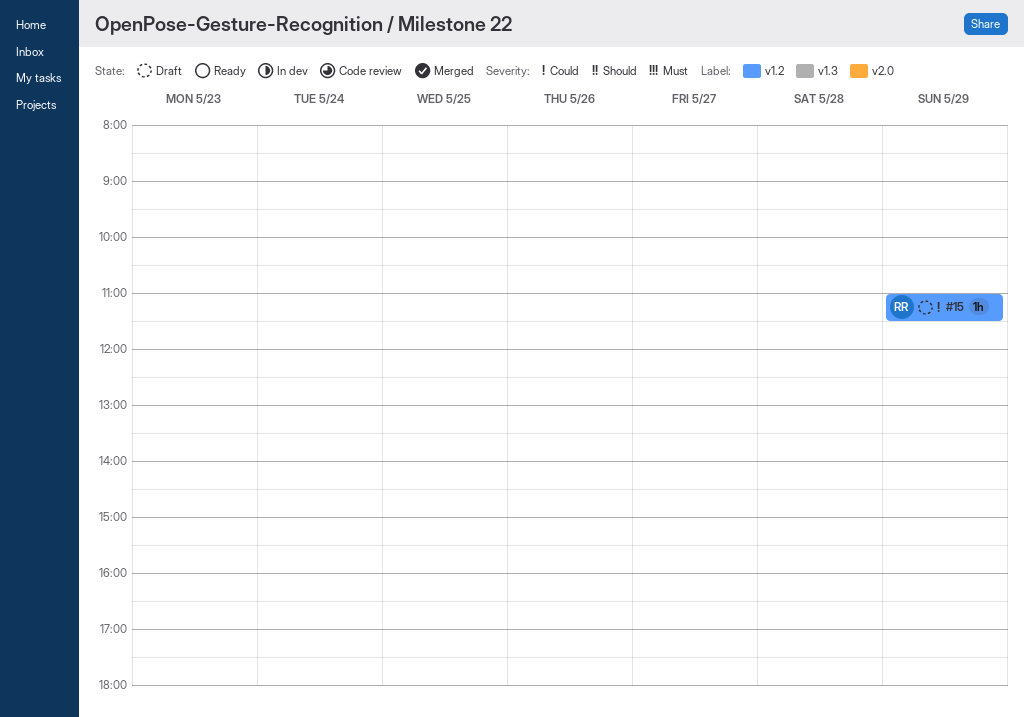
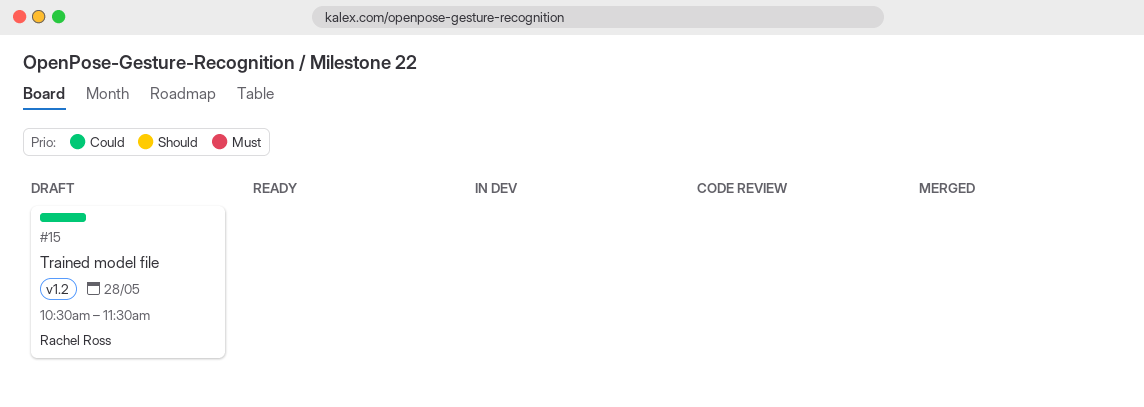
#15, day: May 29 -> May 28
#15, begins: 11:00 -> 10:30

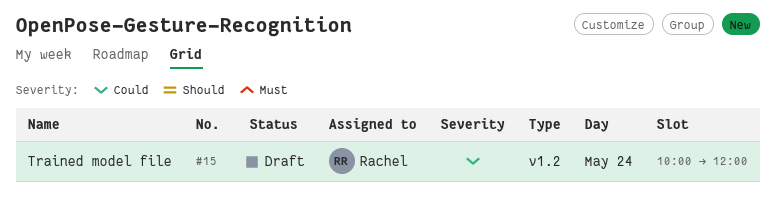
#15, day: May 28 -> May 24
#15, begins: 10:30 -> 10:00
#15, ends: 11:30 -> 12:00

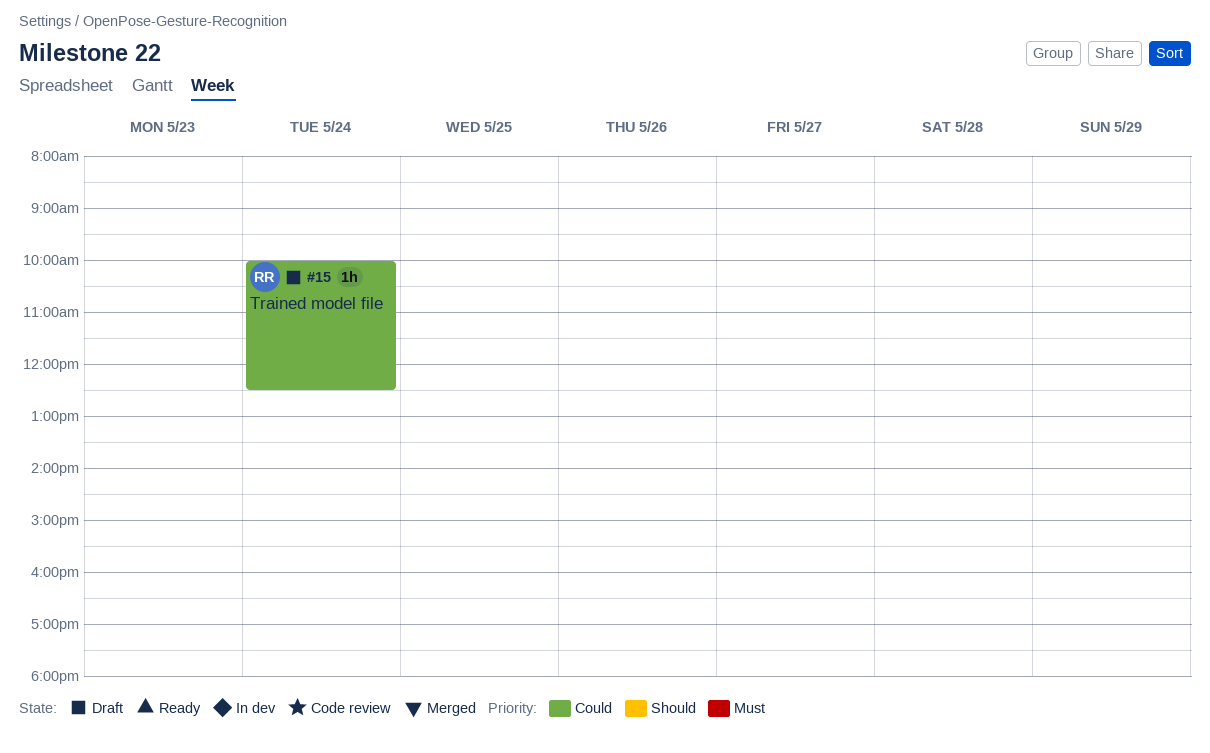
#15, ends: 12:00 -> 12:30

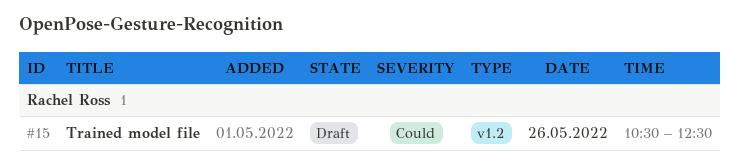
#15, day: May 24 -> May 26
#15, begins: 10:00 -> 10:30

